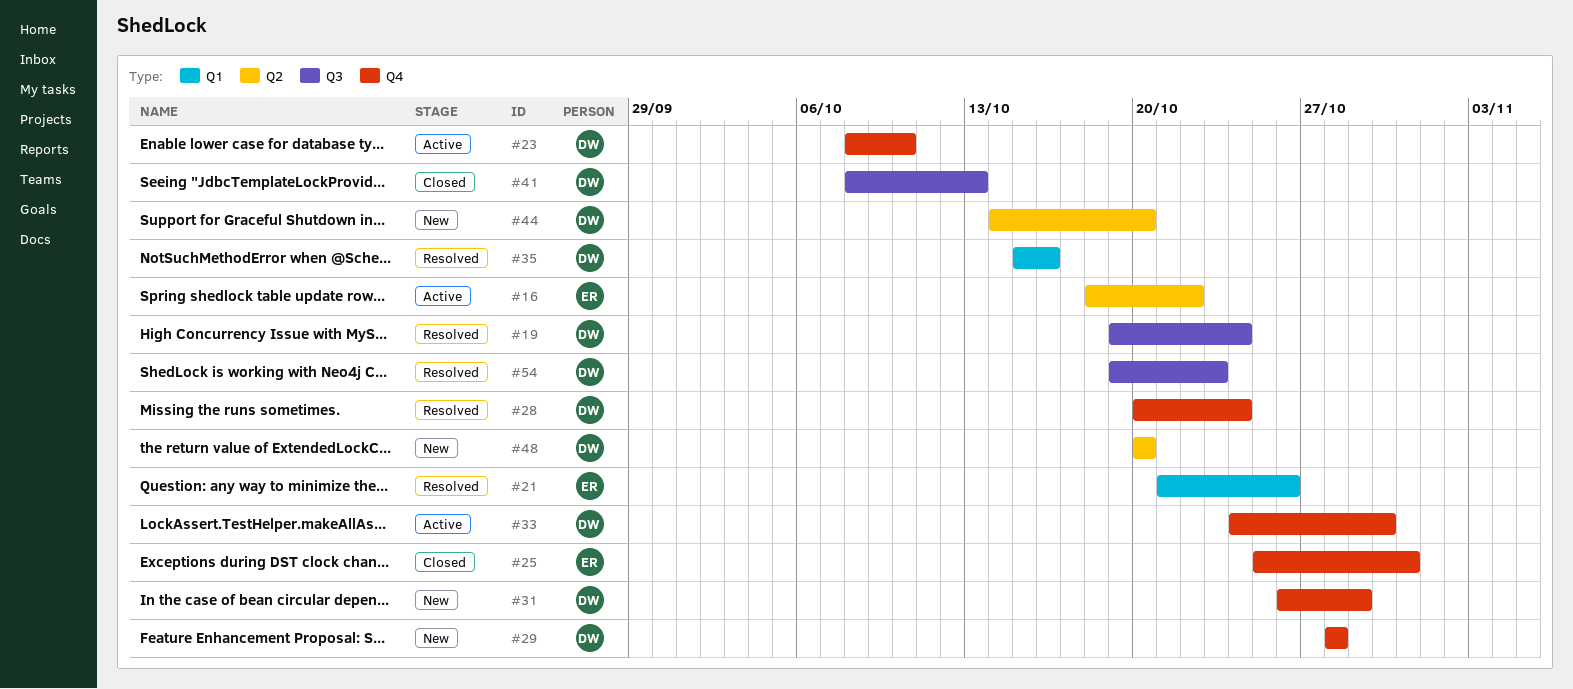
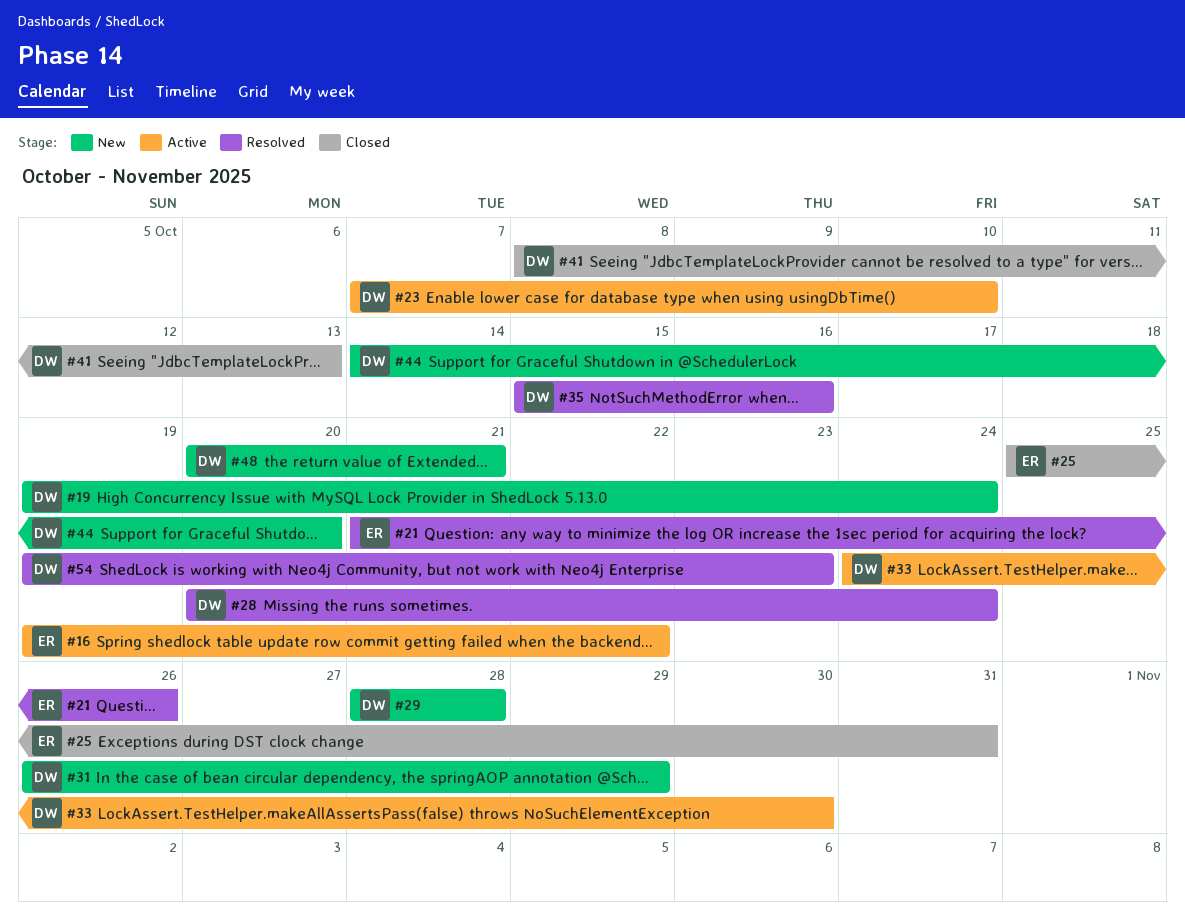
#16, start: Oct 18 -> Oct 19
#19, status: Resolved -> New
#23, start: Oct 8 -> Oct 7
#48, due: Oct 20 -> Oct 21

